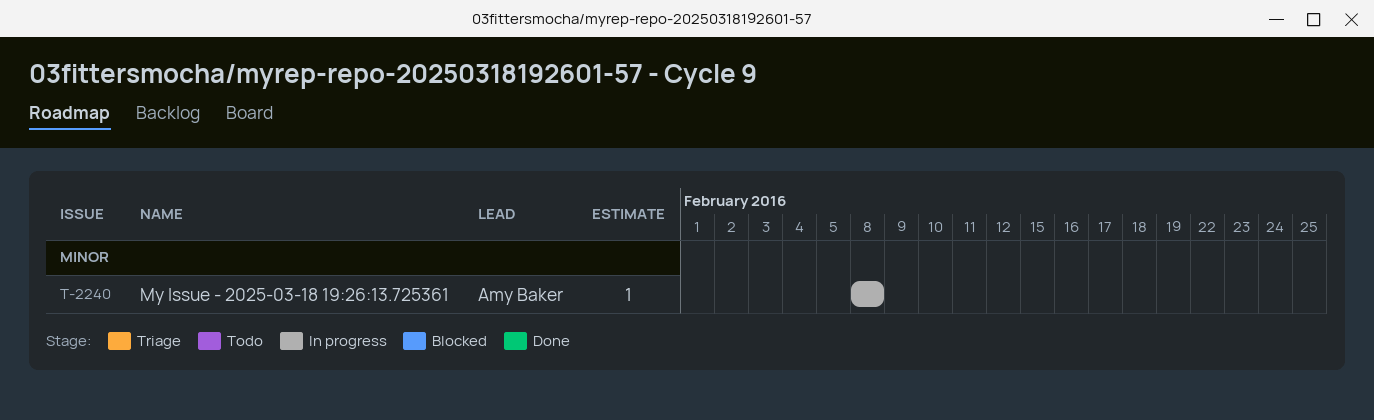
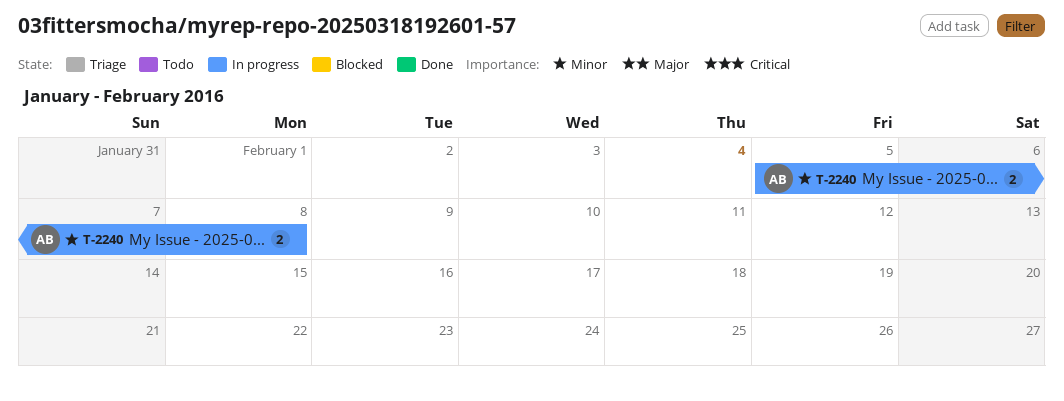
T-2240, estimate: 1 -> 2
T-2240, start: Feb 8 -> Feb 5

